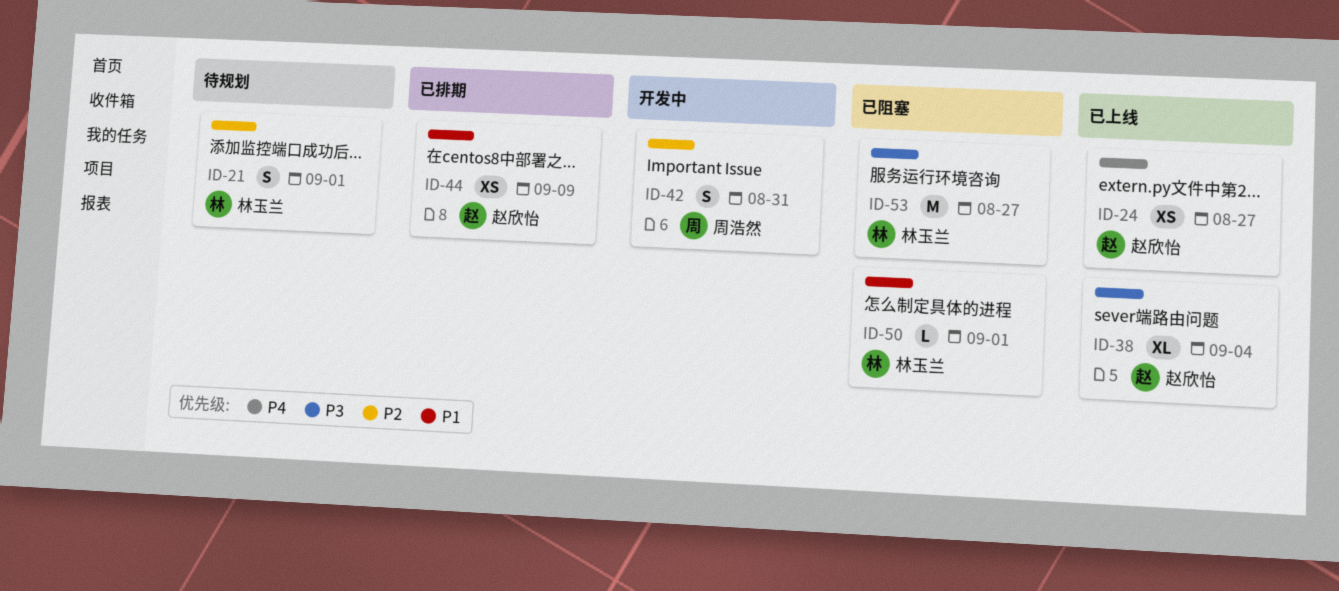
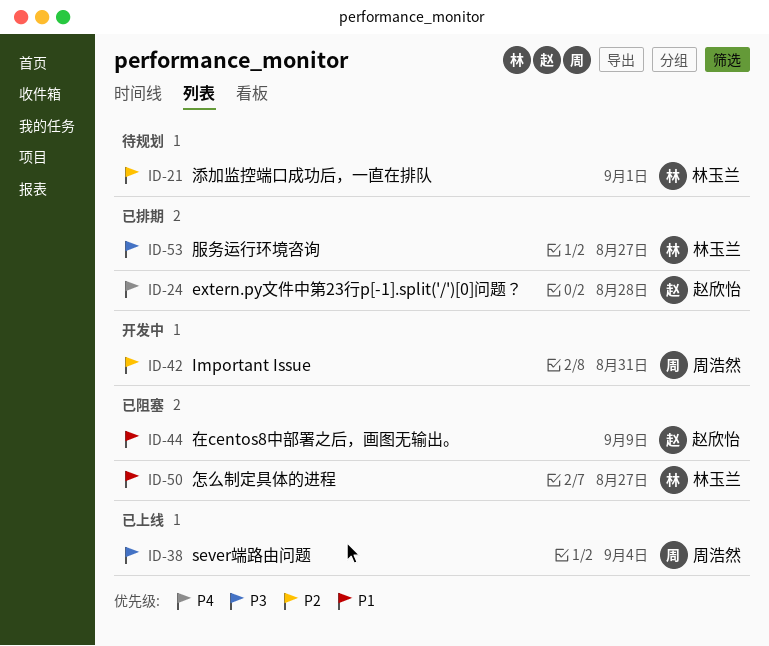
ID-24, status: 已上线 -> 已排期
ID-24, due: Aug 27 -> Aug 28
ID-38, owner: 赵欣怡 -> 周浩然
ID-44, status: 已排期 -> 已阻塞
ID-50, due: Sep 1 -> Aug 27
ID-53, status: 已阻塞 -> 已排期

